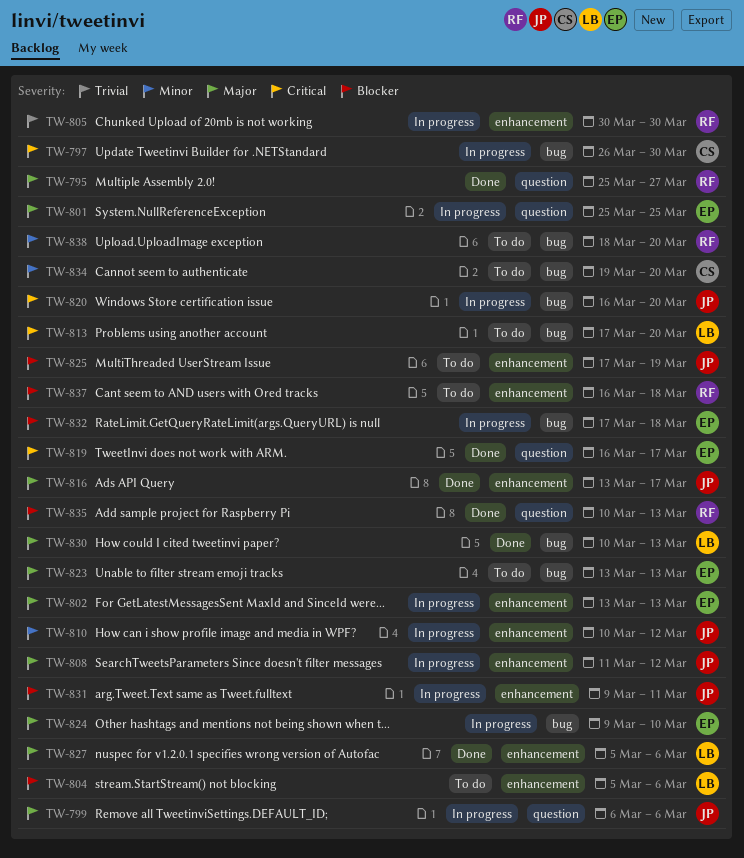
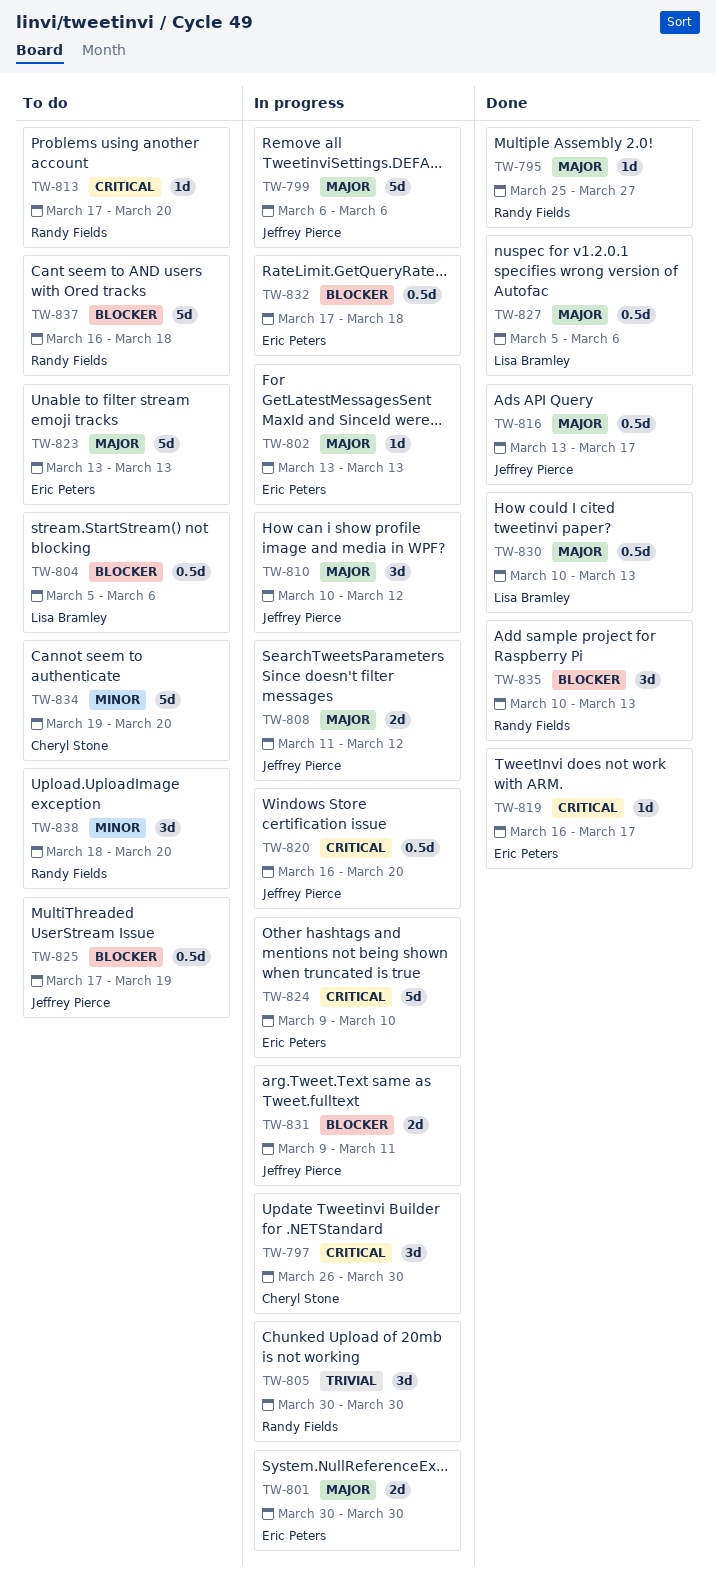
TW-801, start: Mar 25 -> Mar 30
TW-801, due: Mar 25 -> Mar 30
TW-810, priority: Minor -> Major
TW-813, owner: Lisa Bramley -> Randy Fields
TW-824, priority: Major -> Critical

